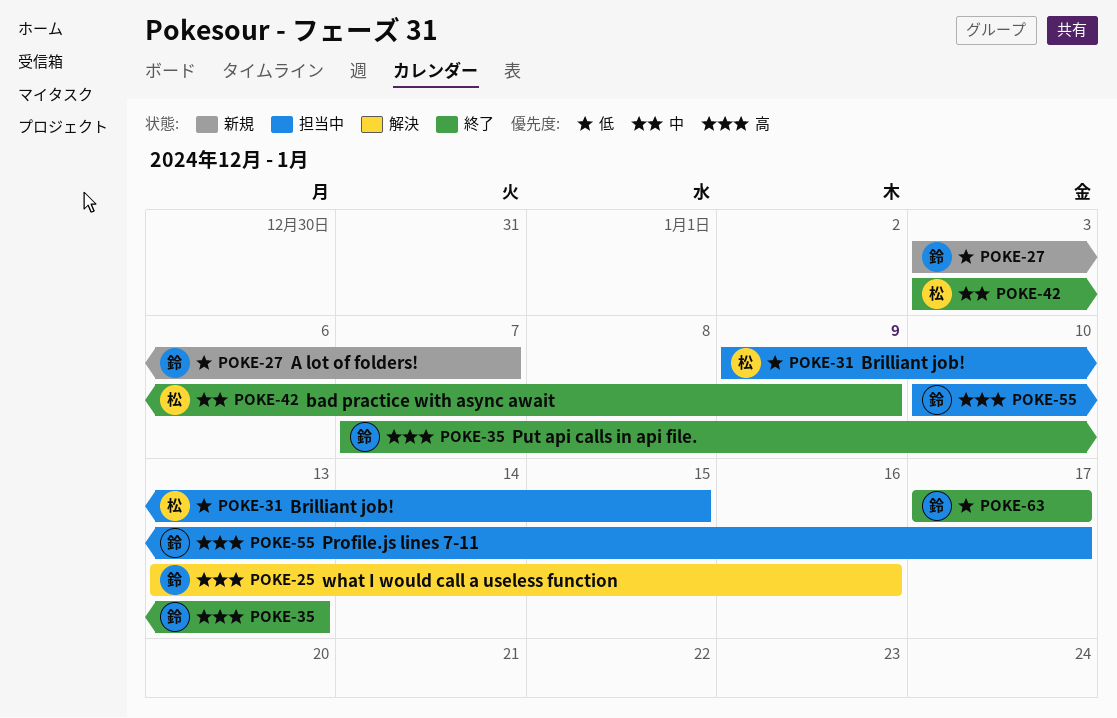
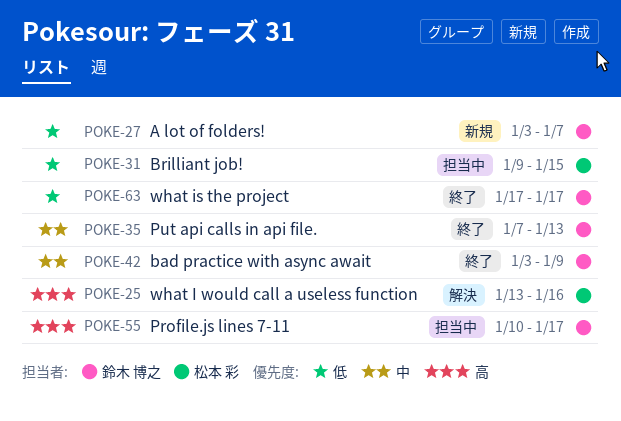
POKE-25, owner: 鈴木 博之 -> 松本 彩
POKE-35, priority: 高 -> 中
POKE-42, owner: 松本 彩 -> 鈴木 博之

